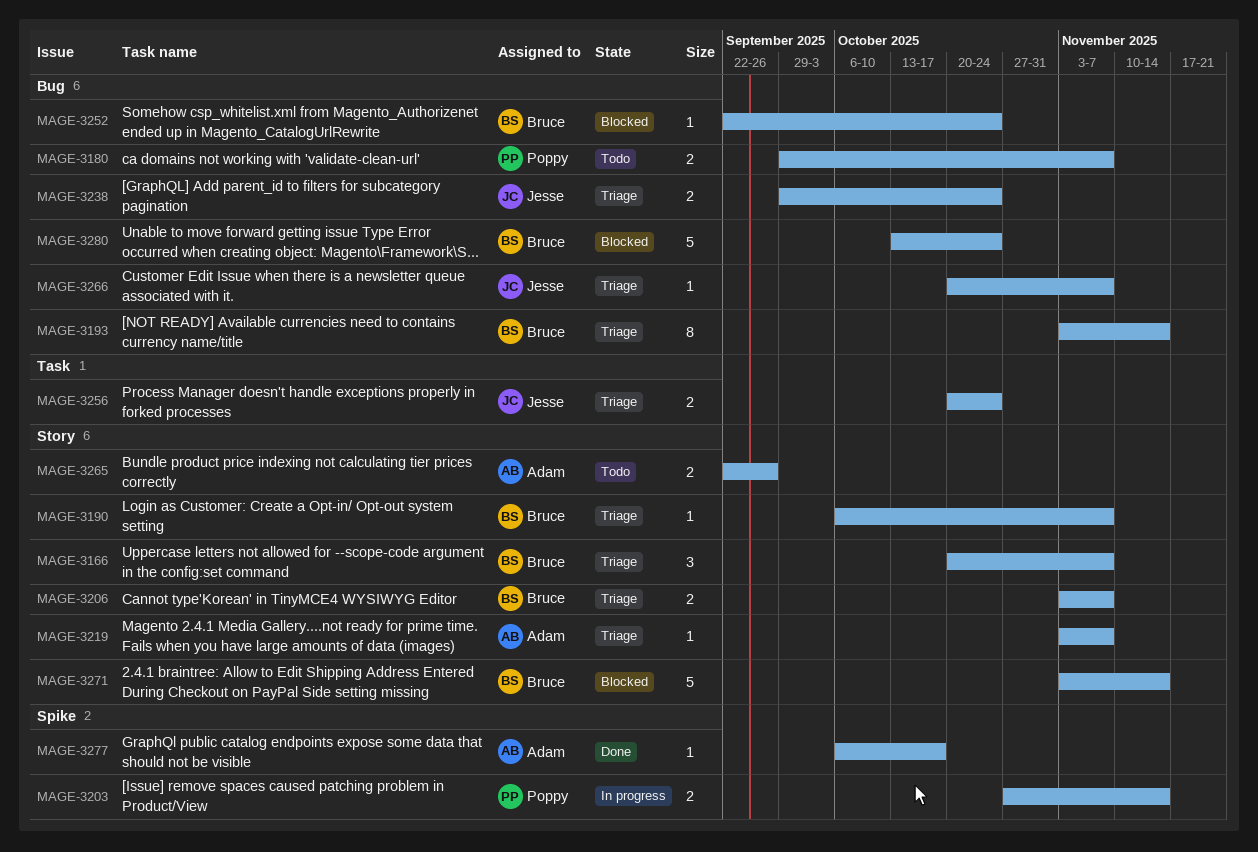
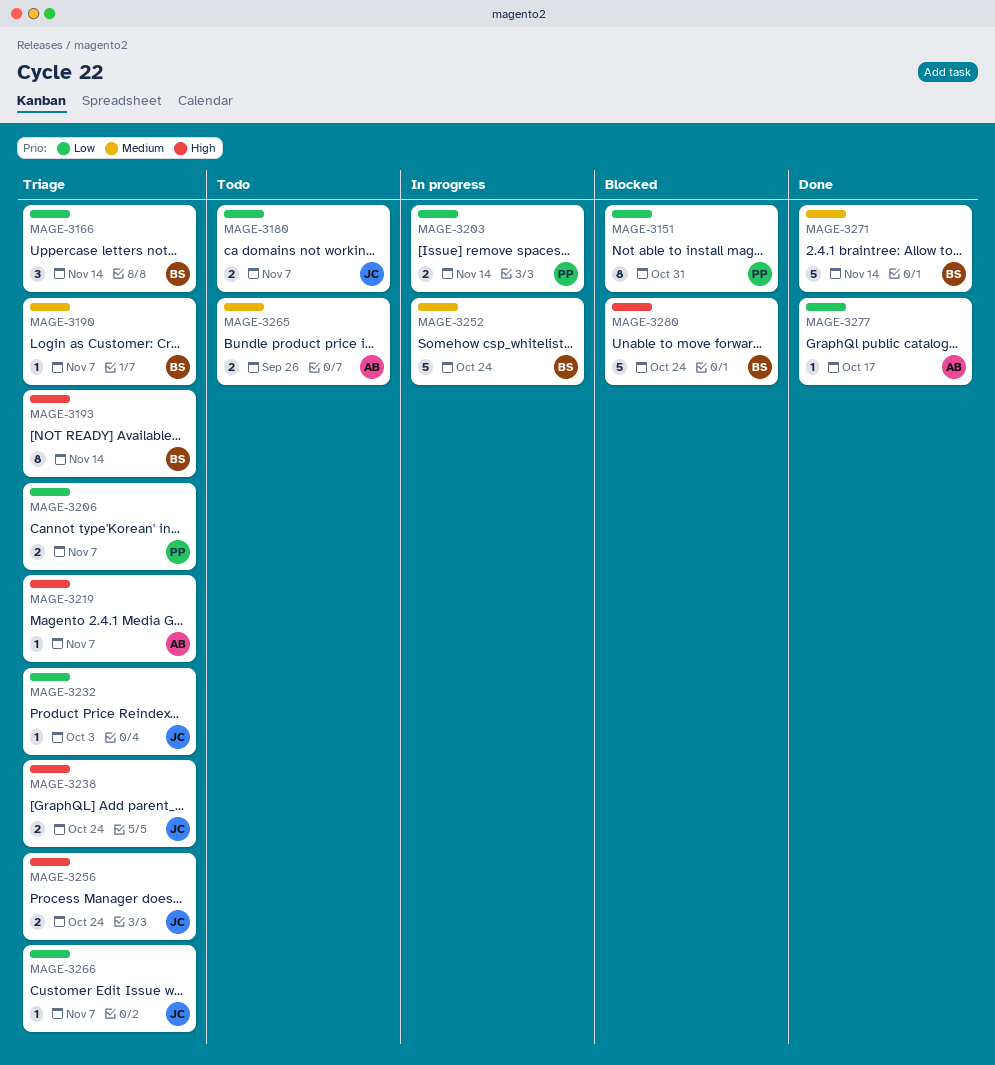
MAGE-3151: none -> present
MAGE-3166, due: Nov 7 -> Nov 14
MAGE-3180, owner: Poppy -> Jesse
MAGE-3206, owner: Bruce -> Poppy
MAGE-3232: none -> present
MAGE-3252, status: Blocked -> In progress
MAGE-3252, estimate: 1 -> 5
MAGE-3271, status: Blocked -> Done

